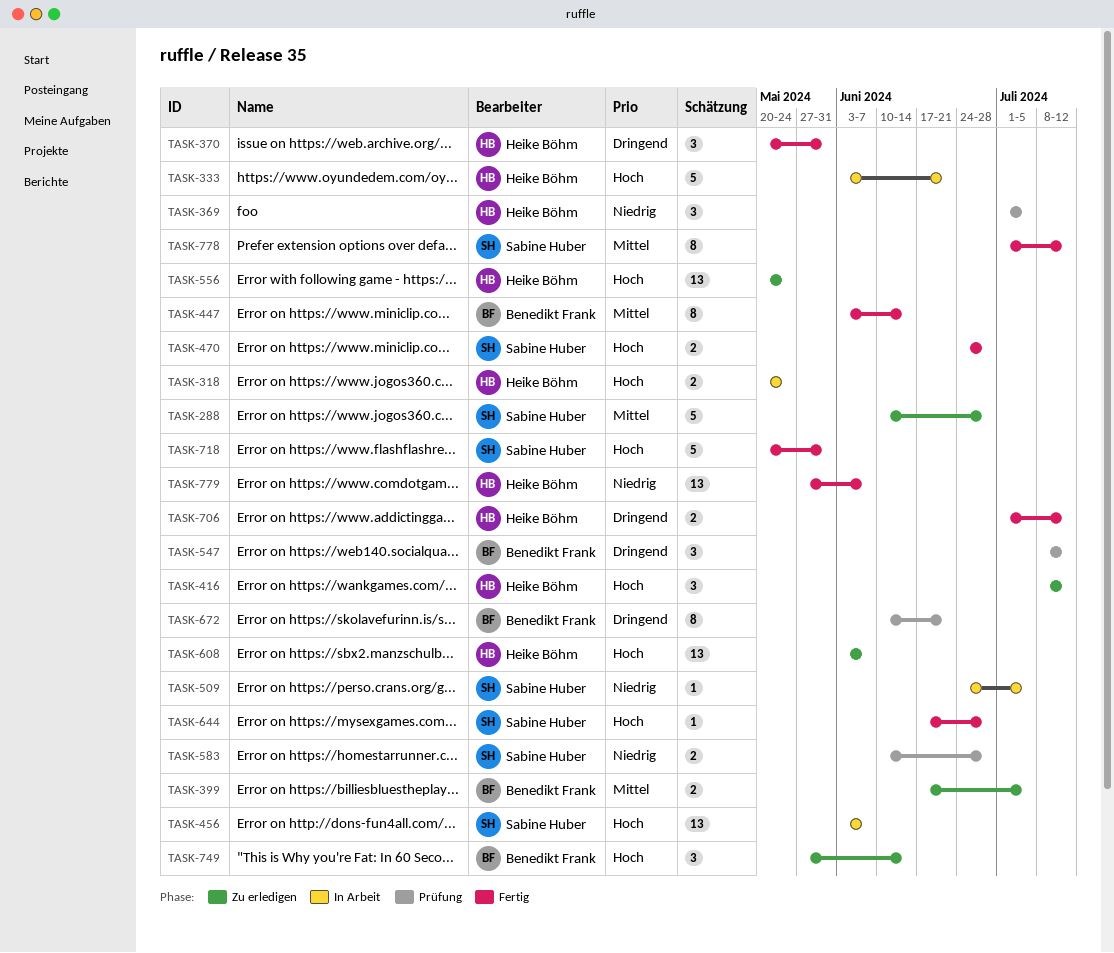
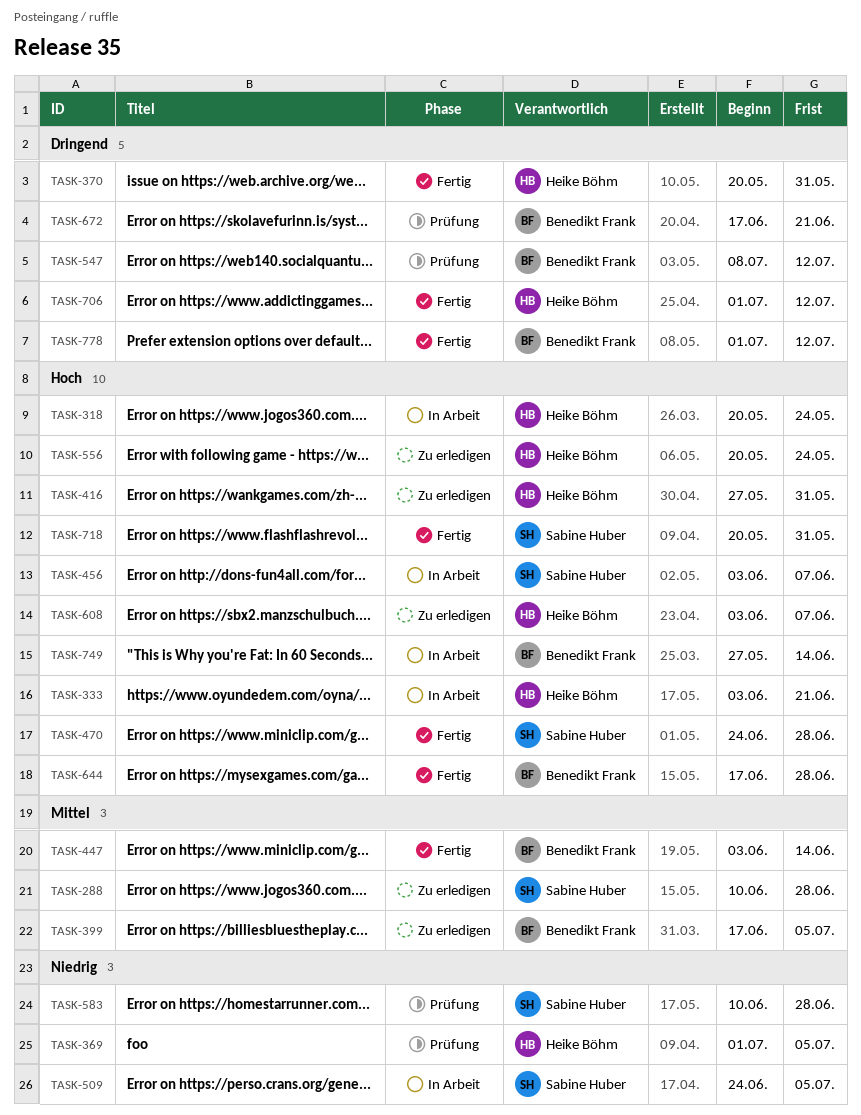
TASK-416, start: Jul 8 -> May 27
TASK-416, due: Jul 12 -> May 31
TASK-644, owner: Sabine Huber -> Benedikt Frank
TASK-672, start: Jun 10 -> Jun 17
TASK-749, status: Zu erledigen -> In Arbeit
TASK-778, owner: Sabine Huber -> Benedikt Frank
TASK-778, priority: Mittel -> Dringend
TASK-779: present -> none

